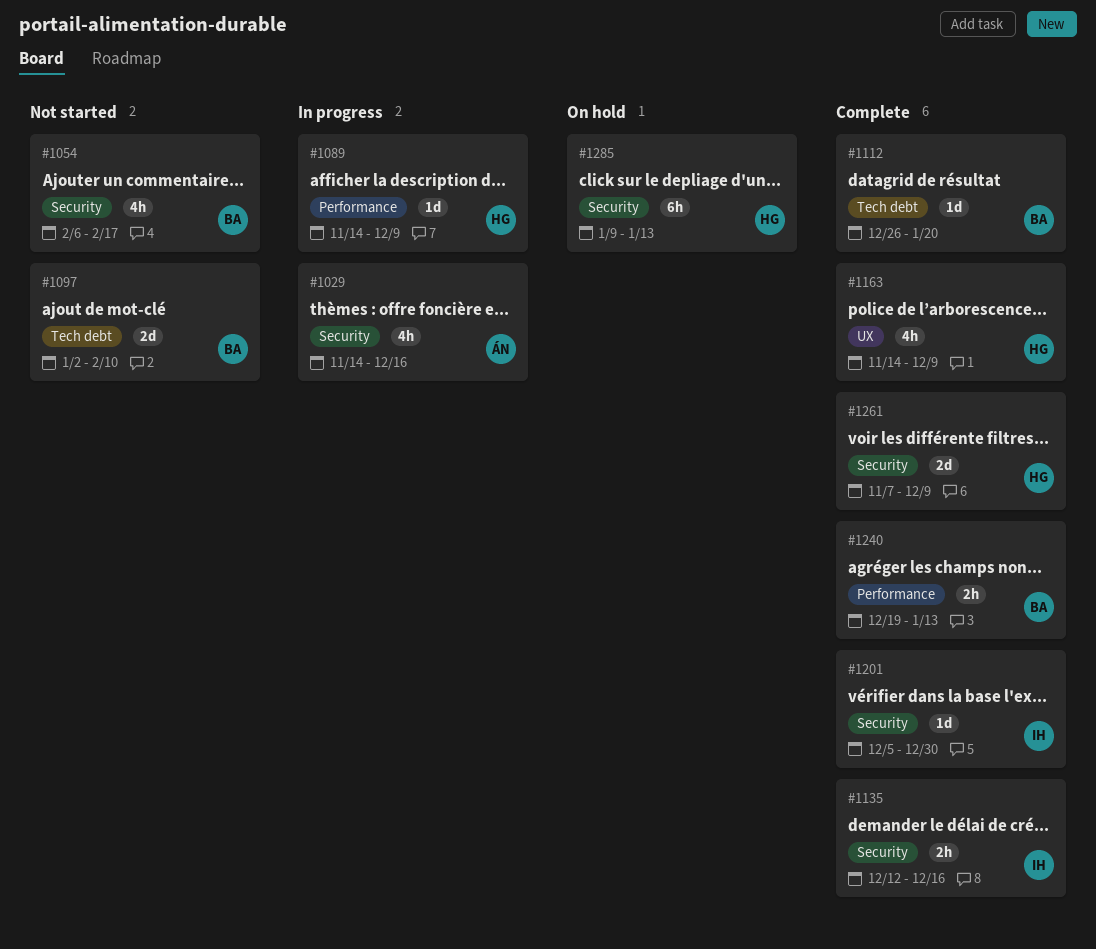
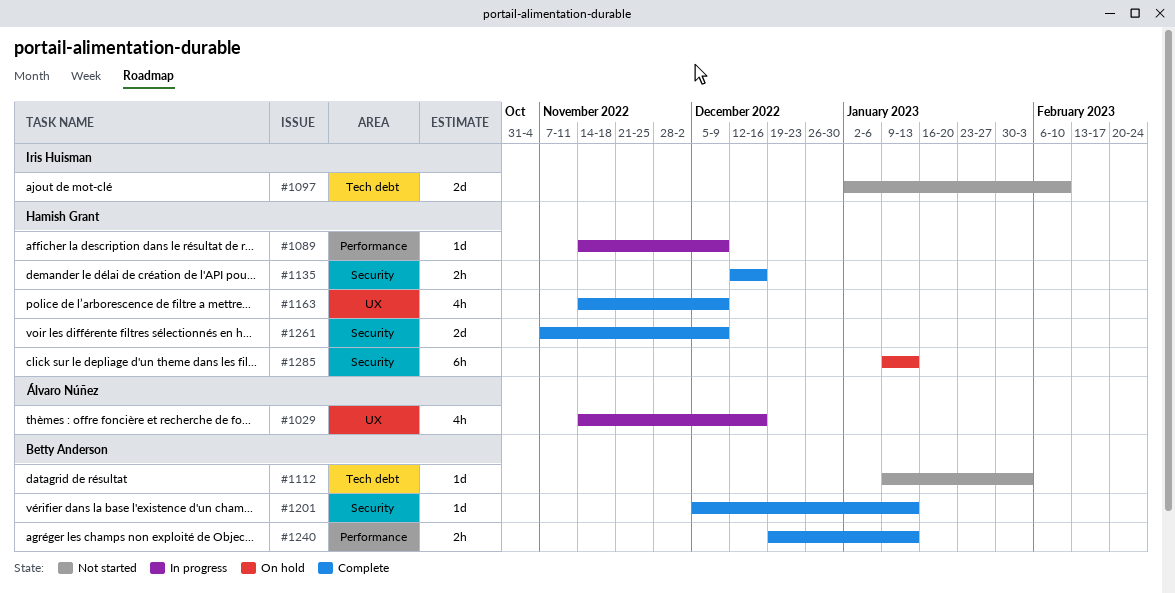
#1029, label: Security -> UX
#1054: present -> none
#1097, owner: Betty Anderson -> Iris Huisman
#1112, status: Complete -> Not started
#1112, start: Dec 26 -> Jan 9
#1112, due: Jan 20 -> Feb 3
#1135, owner: Iris Huisman -> Hamish Grant
#1201, owner: Iris Huisman -> Betty Anderson
#1201, due: Dec 30 -> Jan 13

